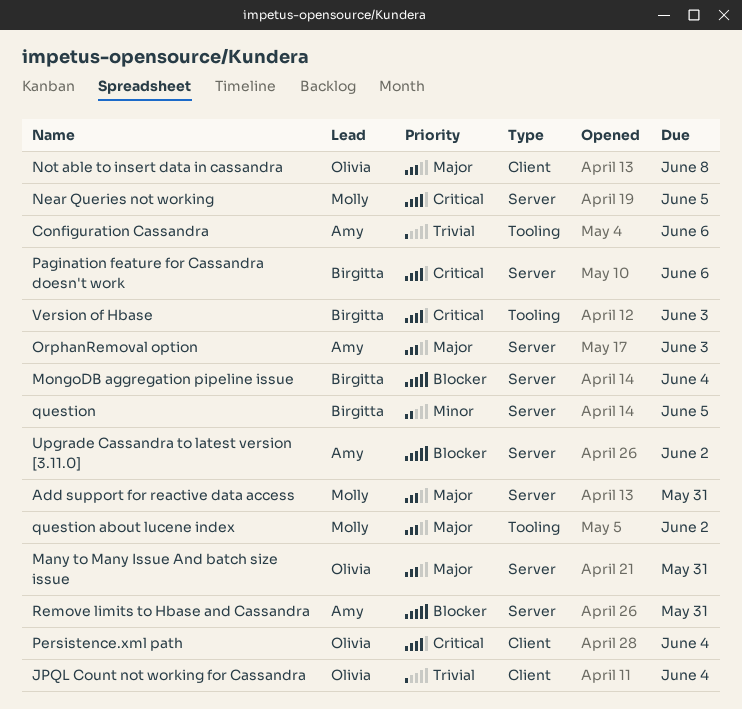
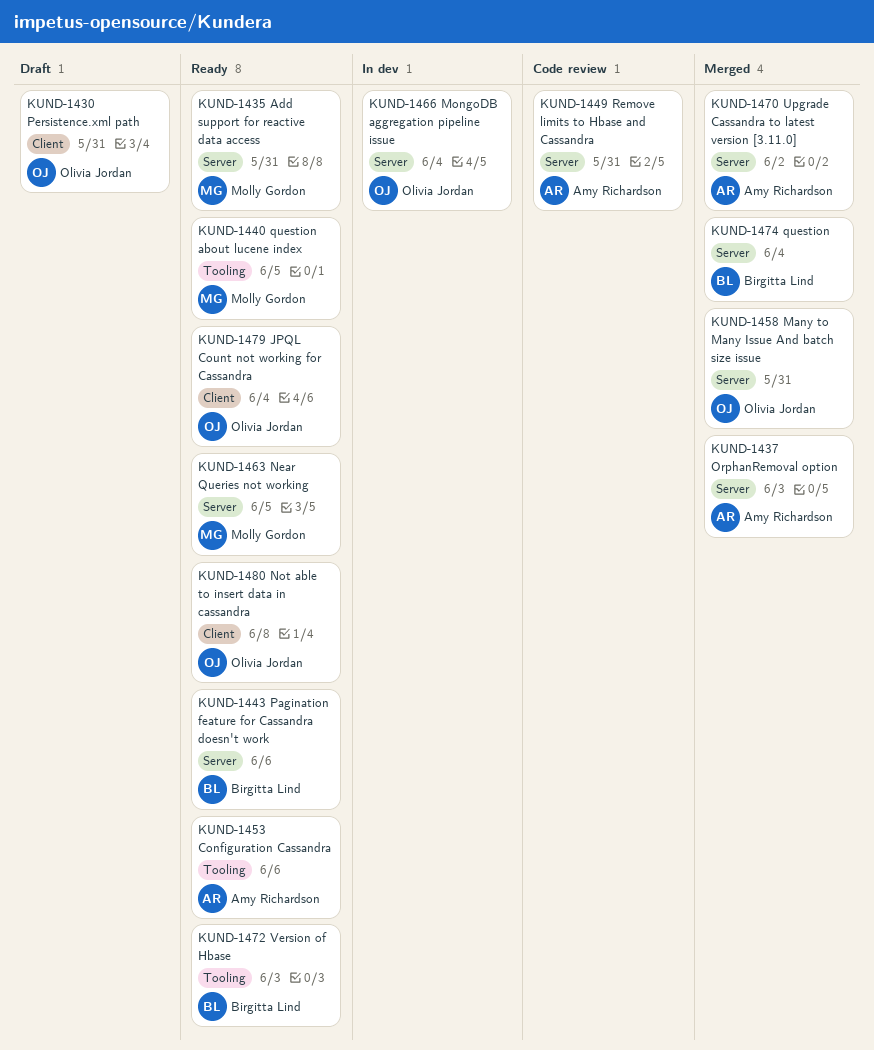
MongoDB aggregation pipeline issue, owner: Birgitta Lind -> Olivia Jordan
Persistence.xml path, due: Jun 4 -> May 31
question, due: Jun 5 -> Jun 4
question about lucene index, due: Jun 2 -> Jun 5

